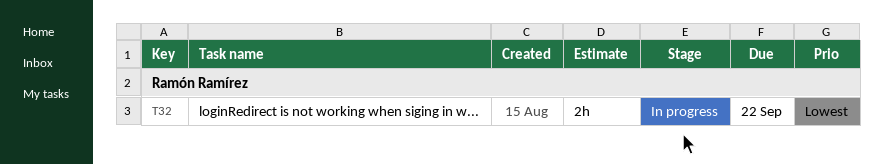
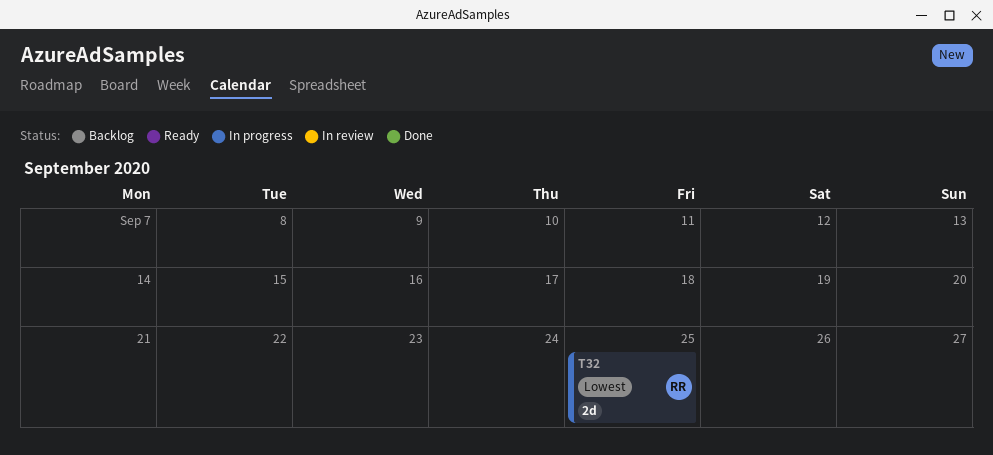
T32, estimate: 2h -> 2d
T32, due: Sep 22 -> Sep 25

